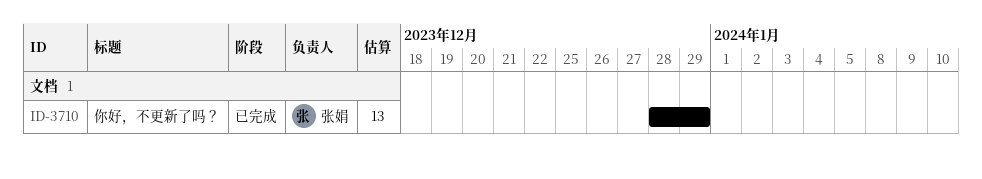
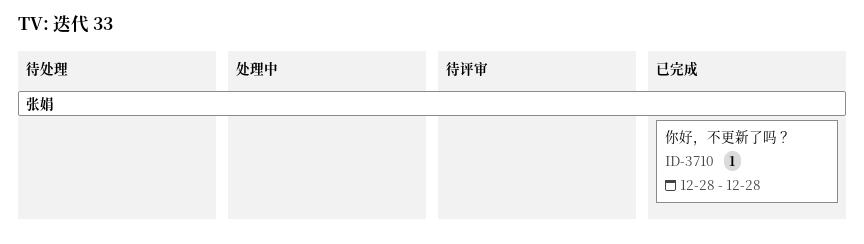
ID-3710, estimate: 13 -> 1
ID-3710, due: Dec 29 -> Dec 28

